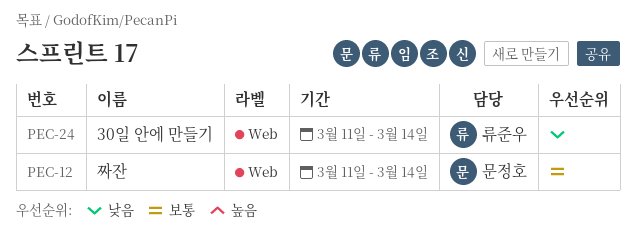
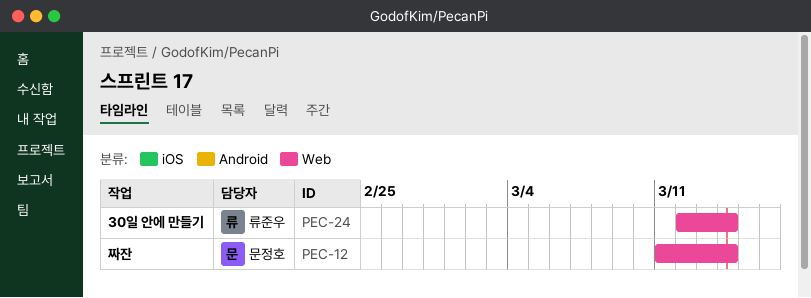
PEC-24, start: Mar 11 -> Mar 12

